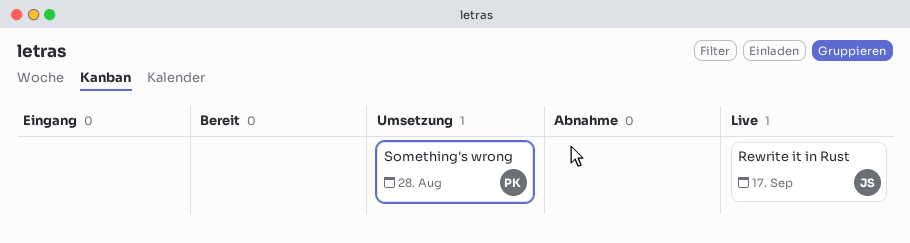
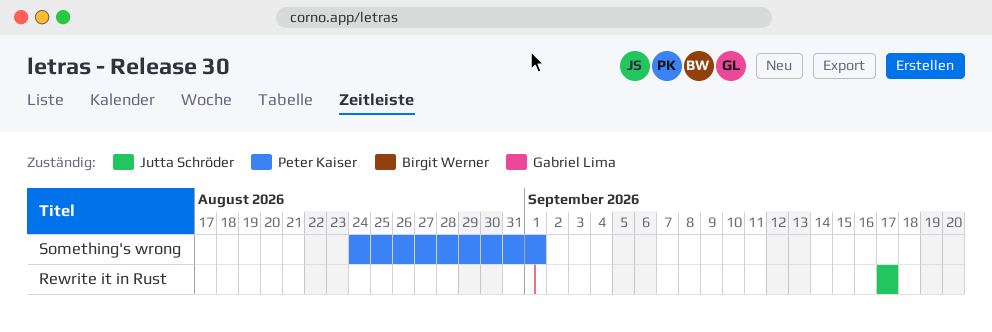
Something's wrong, due: Aug 28 -> Sep 1

